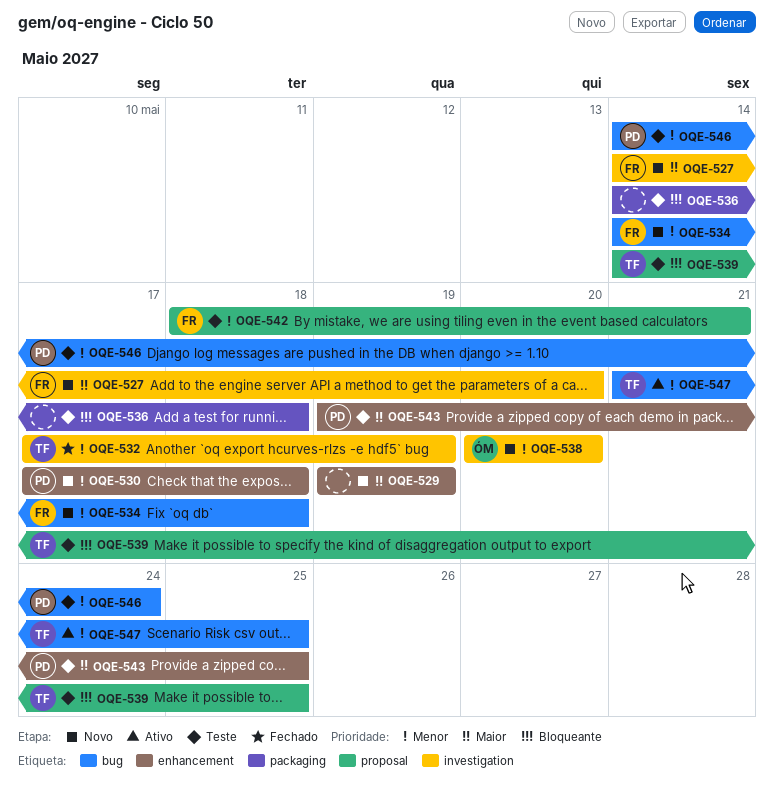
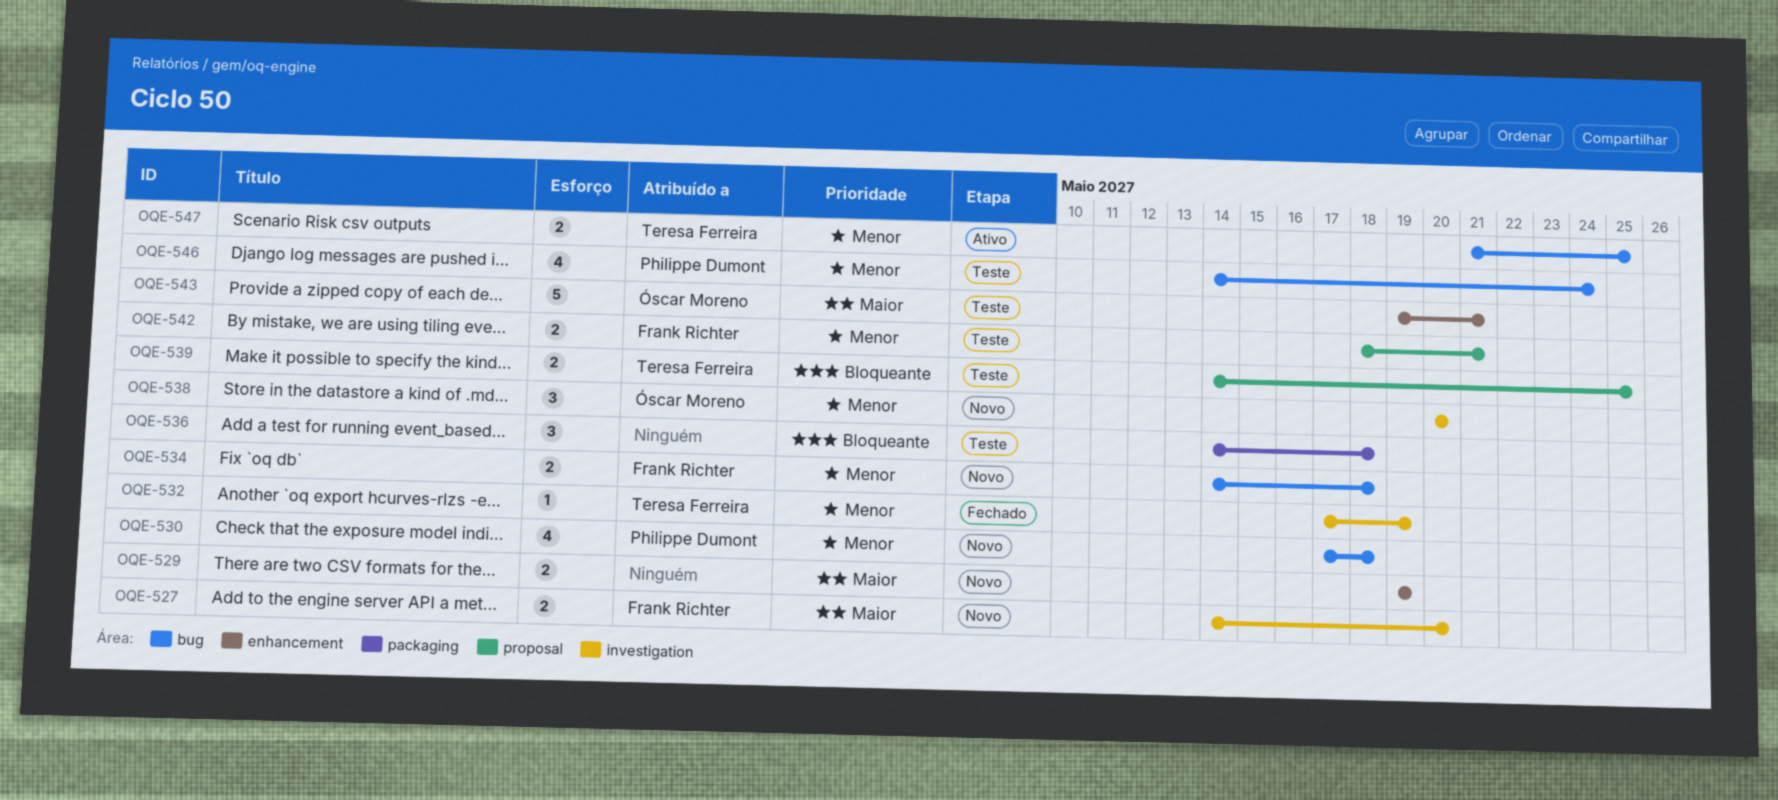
OQE-530, label: enhancement -> bug
OQE-543, owner: Philippe Dumont -> Óscar Moreno
OQE-543, due: May 25 -> May 21

